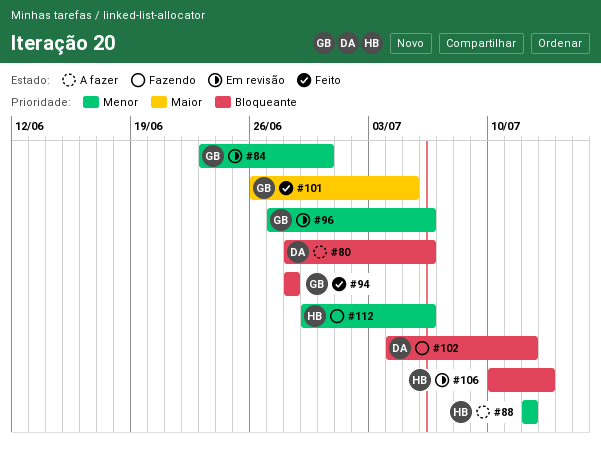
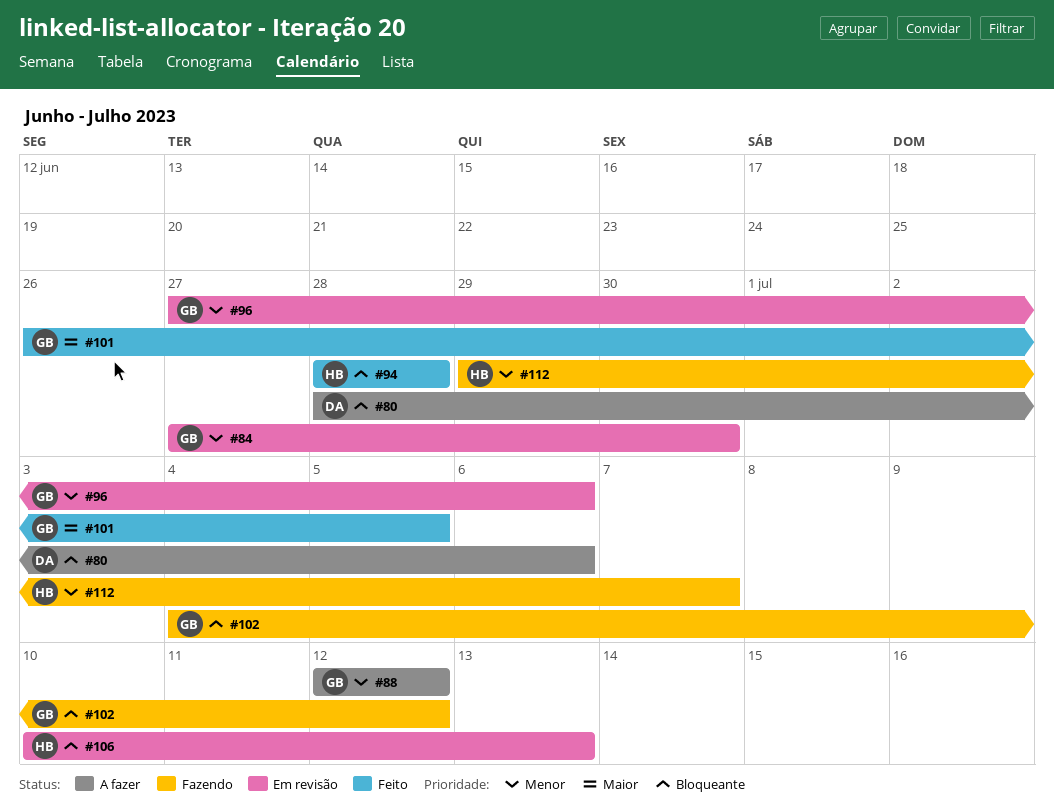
#84, start: Jun 23 -> Jun 27
#88, owner: HB -> GB
#94, owner: GB -> HB
#102, owner: DA -> GB
#112, due: Jul 6 -> Jul 7

